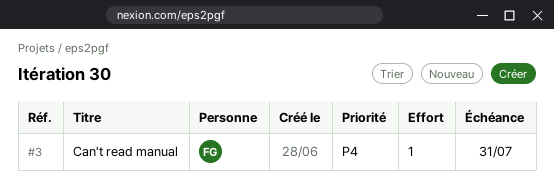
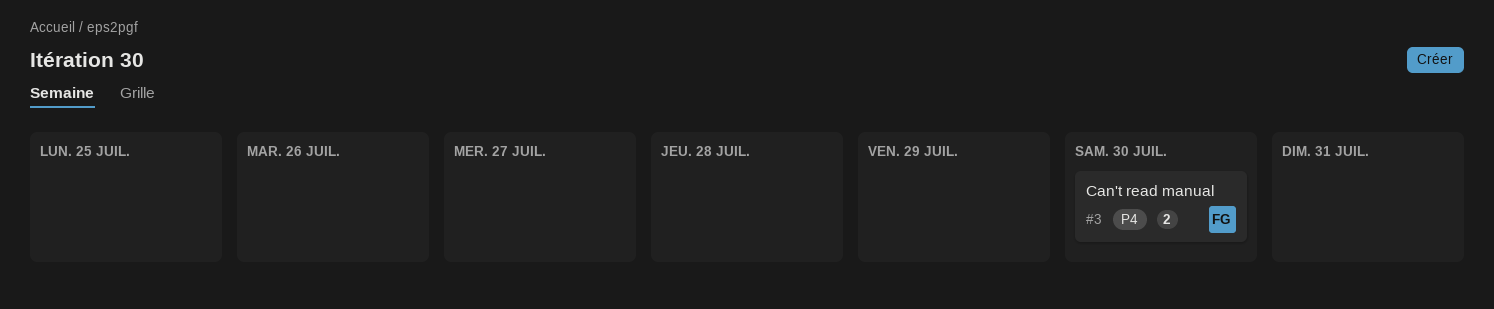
#3, estimate: 1 -> 2
#3, due: Jul 31 -> Jul 30

